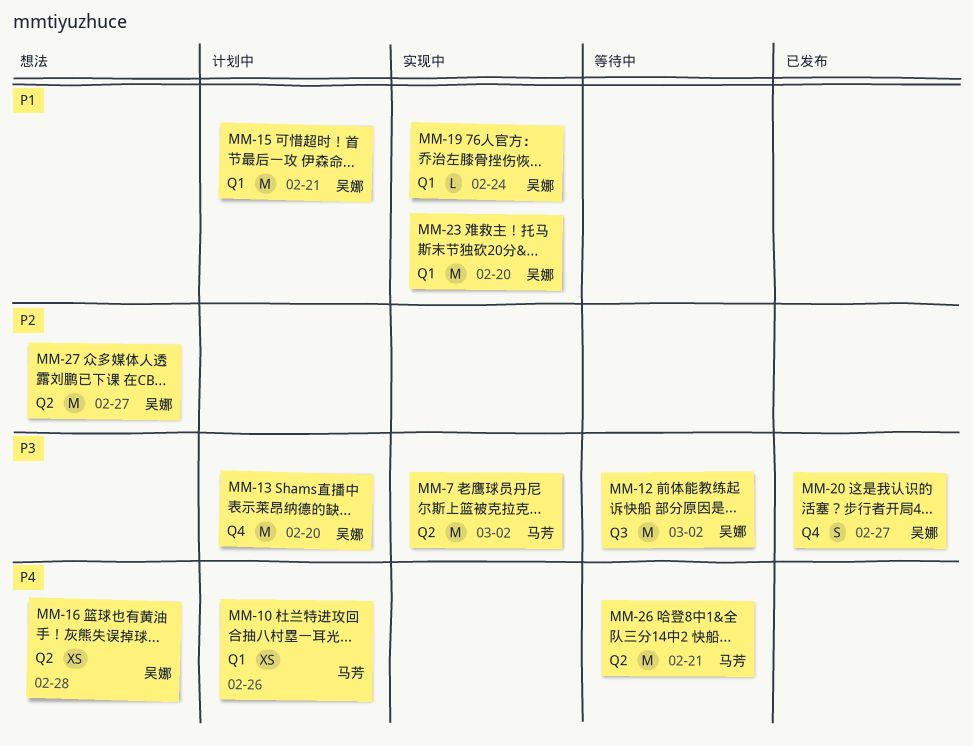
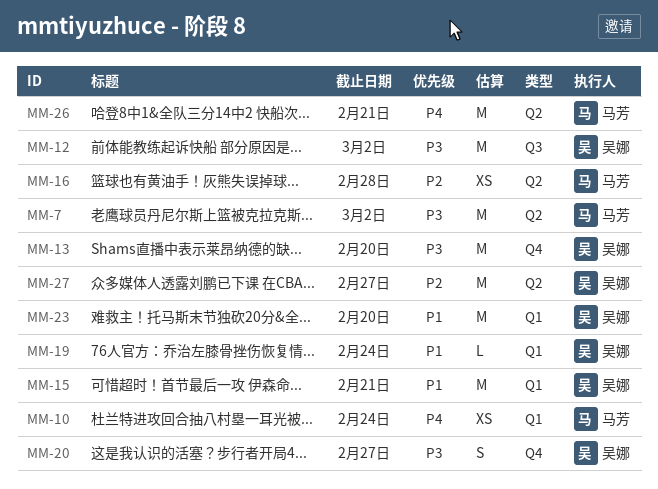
MM-10, due: Feb 26 -> Feb 24
MM-16, owner: 吴娜 -> 马芳
MM-16, priority: P4 -> P2

